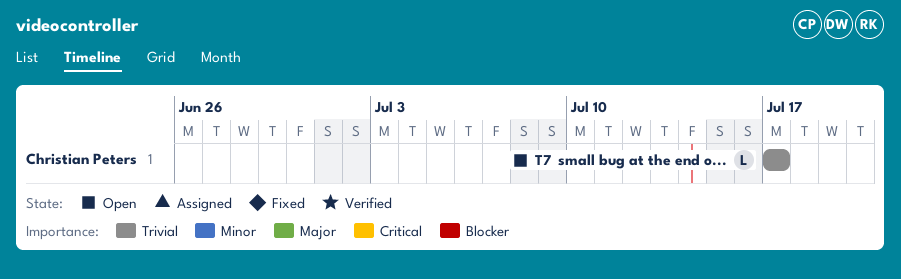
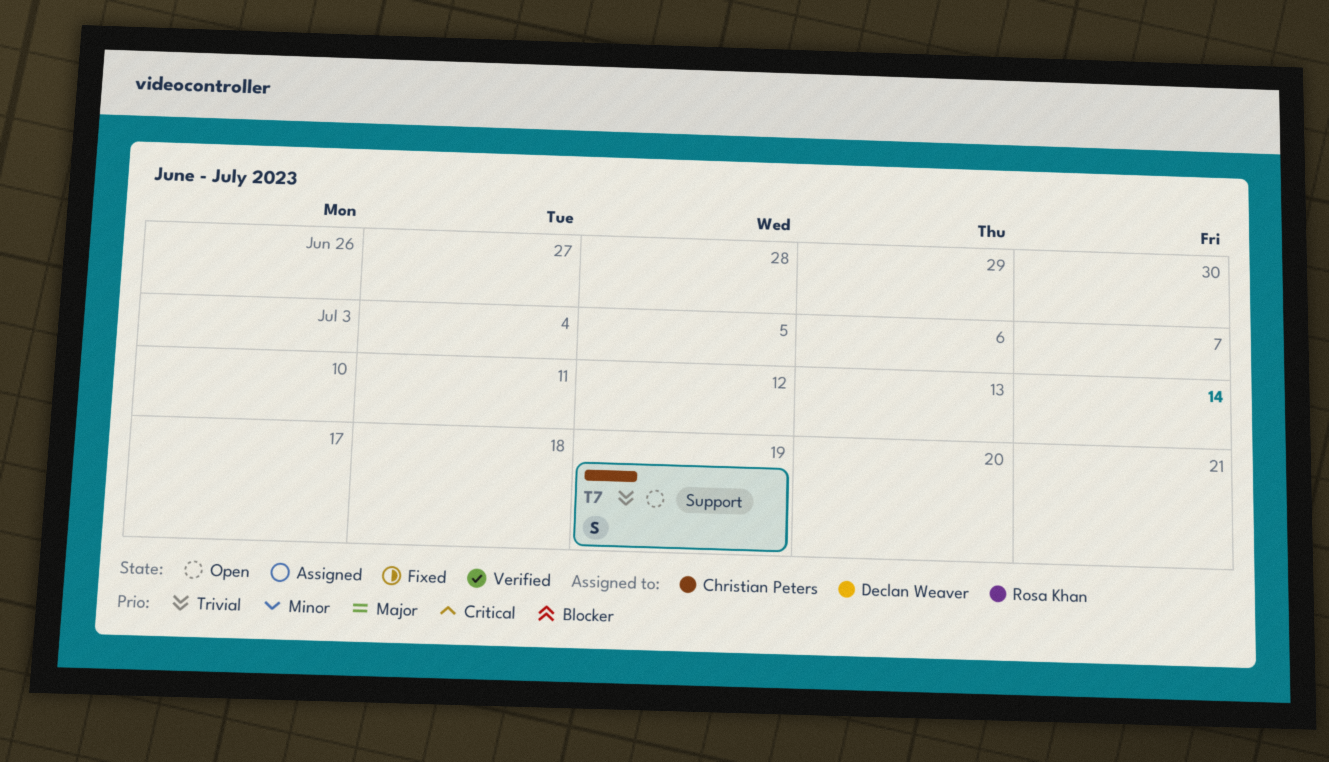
T7, estimate: L -> S
T7, due: Jul 17 -> Jul 19

